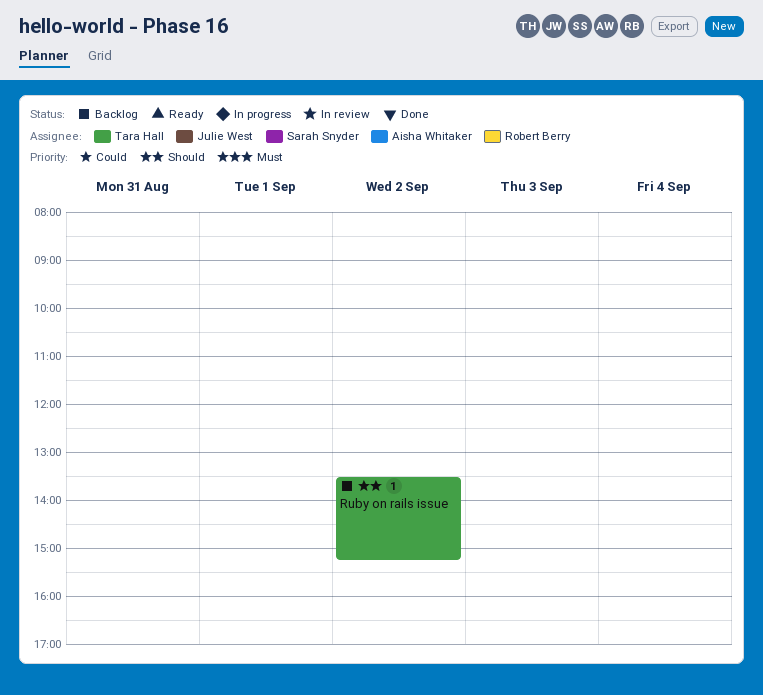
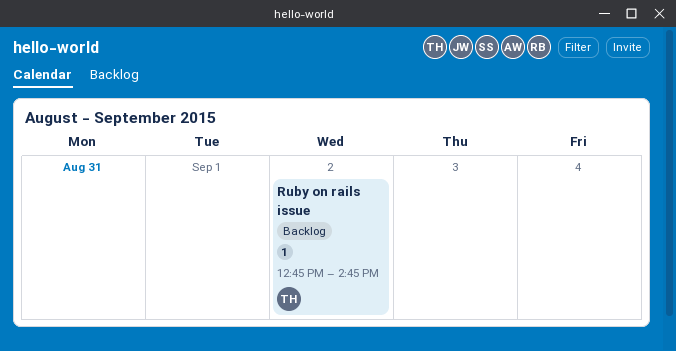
Ruby on rails issue, begins: 13:30 -> 12:45
Ruby on rails issue, ends: 15:15 -> 14:45

